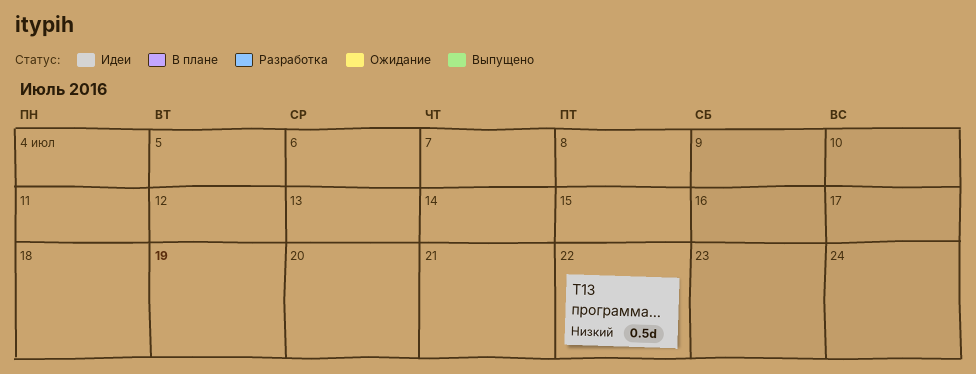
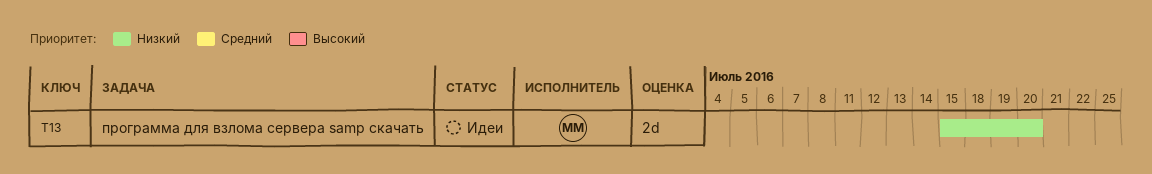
T13, estimate: 0.5d -> 2d
T13, due: Jul 22 -> Jul 20

